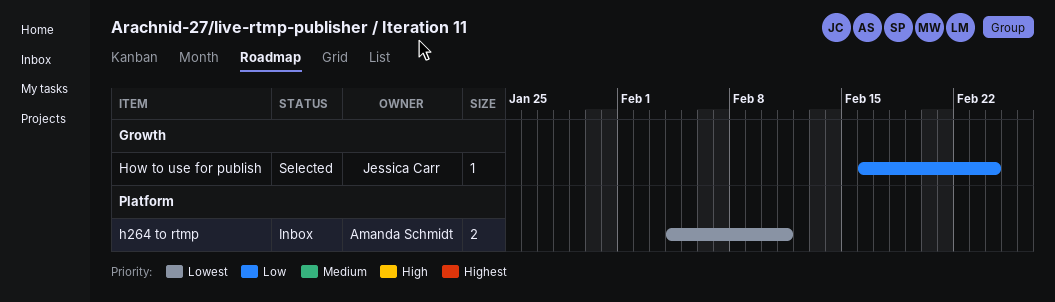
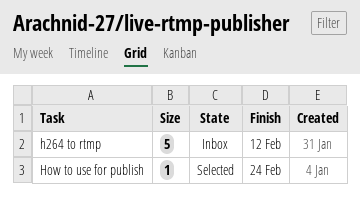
h264 to rtmp, estimate: 2 -> 5
h264 to rtmp, due: Feb 11 -> Feb 12

